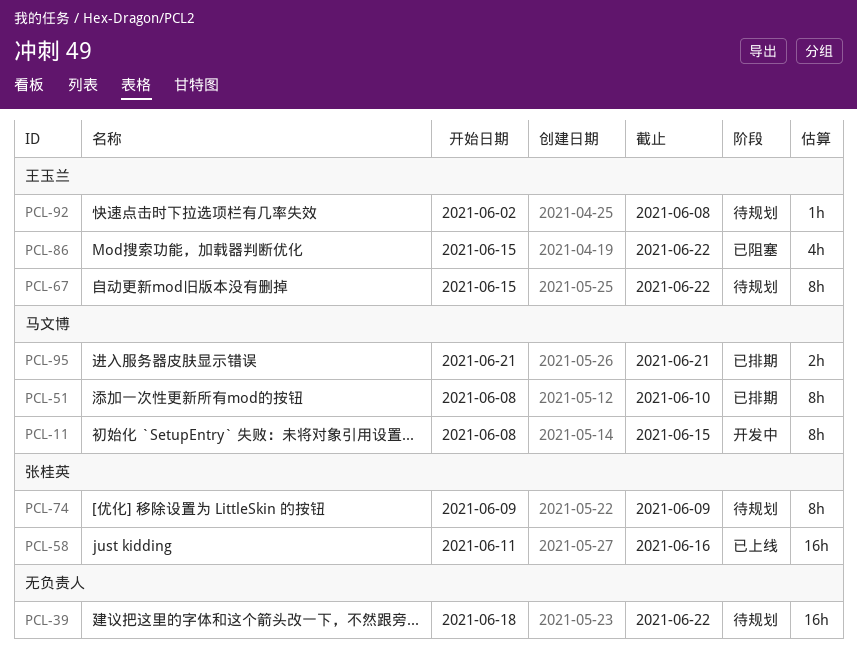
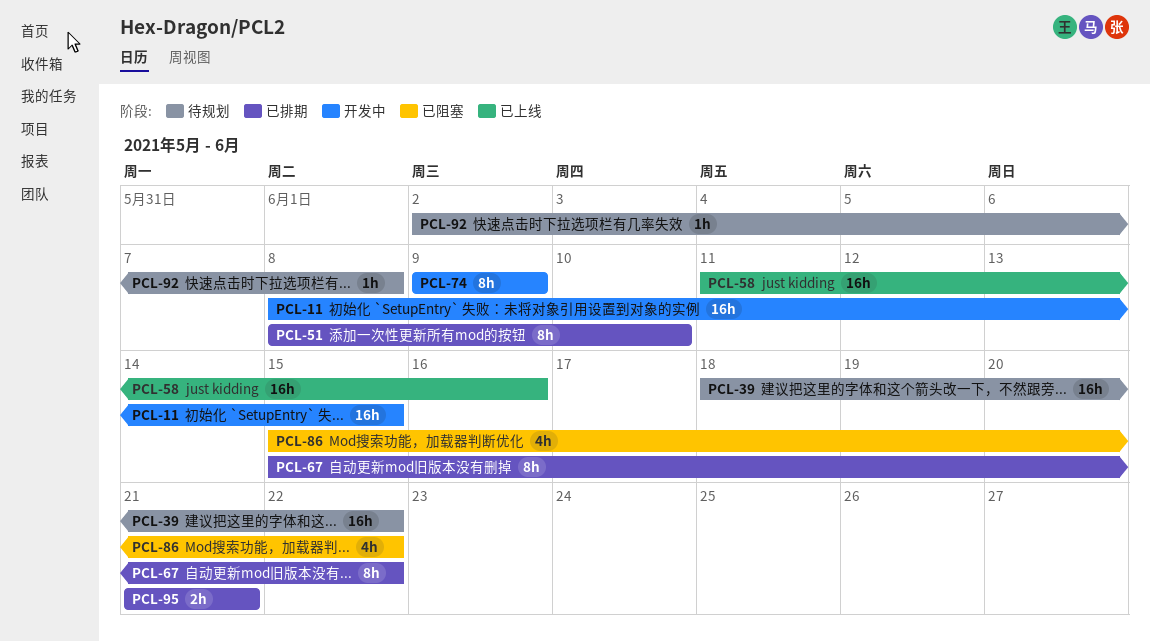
PCL-11, estimate: 8h -> 16h
PCL-67, status: 待规划 -> 已排期
PCL-74, status: 待规划 -> 开发中

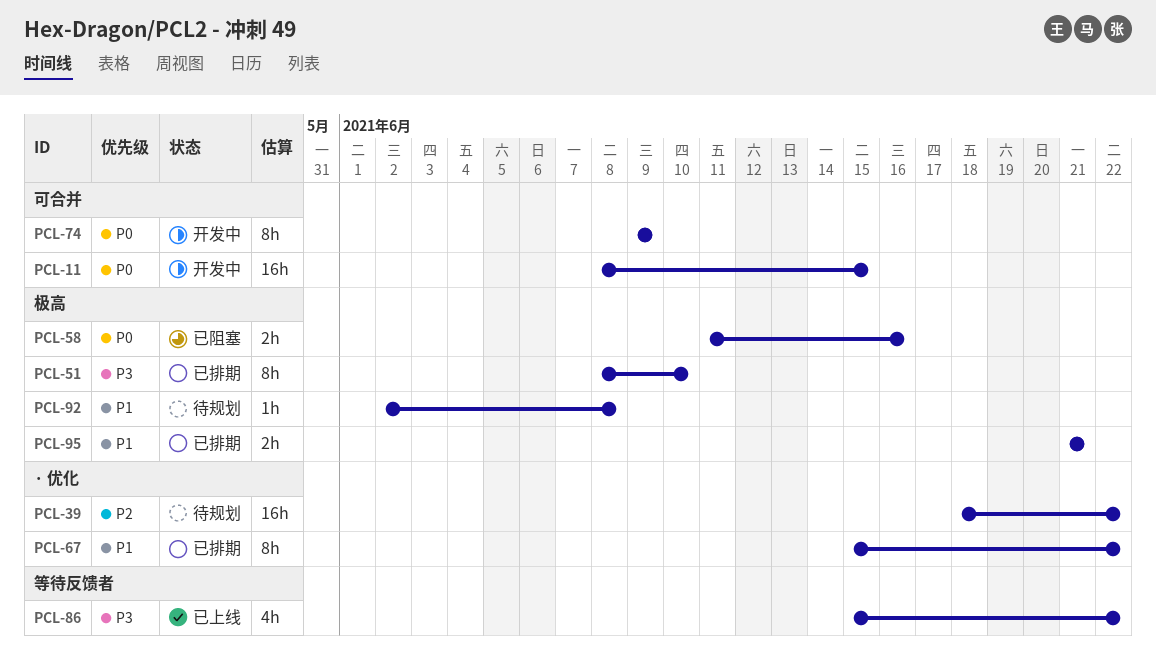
PCL-58, status: 已上线 -> 已阻塞
PCL-58, estimate: 16h -> 2h
PCL-86, status: 已阻塞 -> 已上线

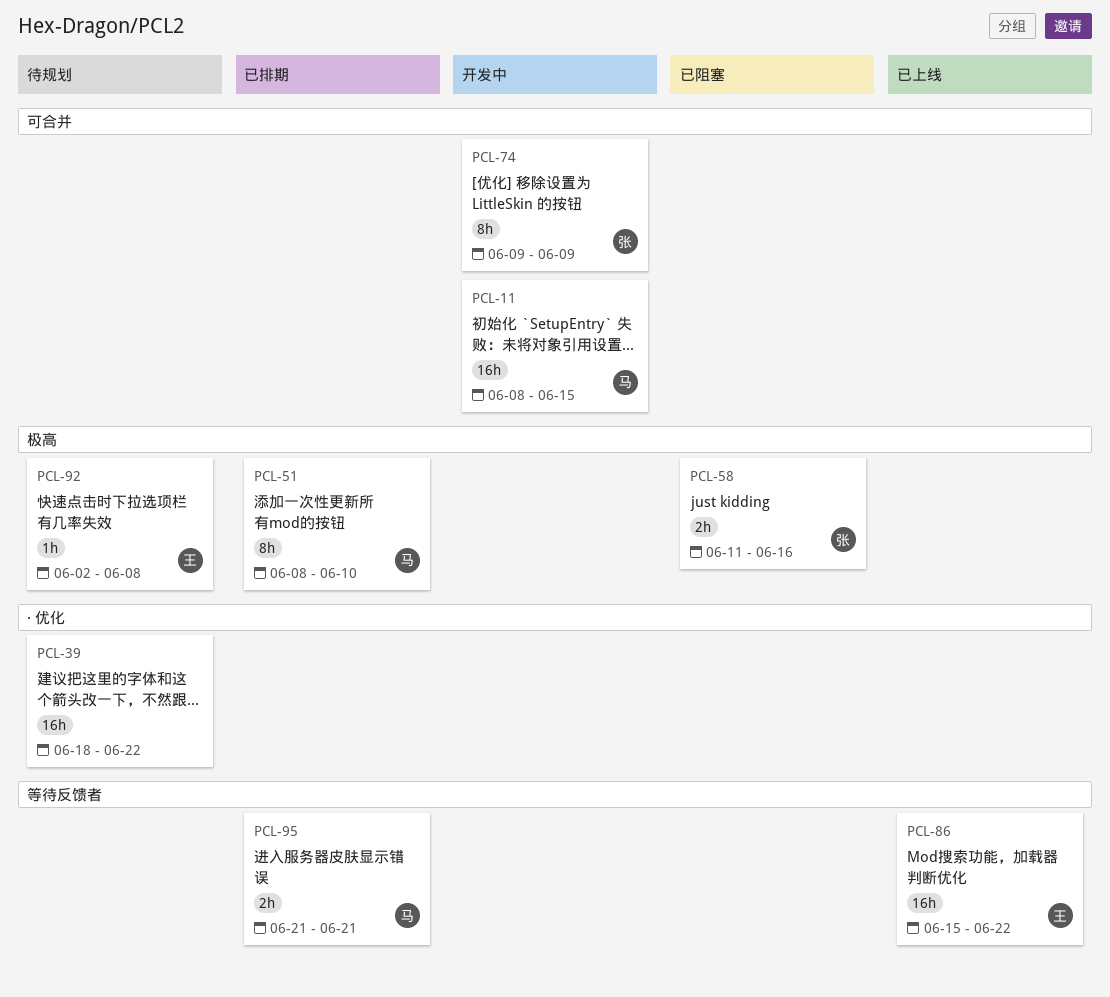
PCL-67: present -> none
PCL-86, estimate: 4h -> 16h
PCL-95, label: 极高 -> 等待反馈者

